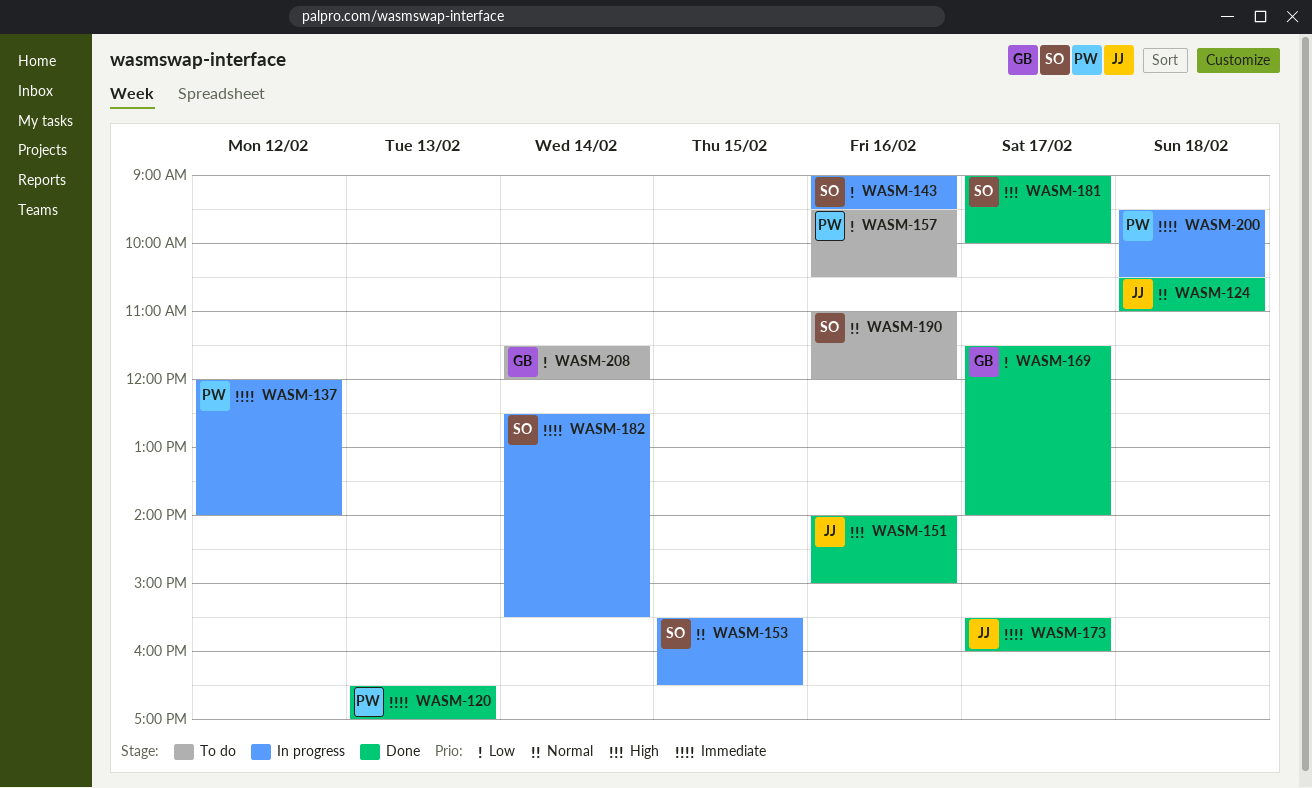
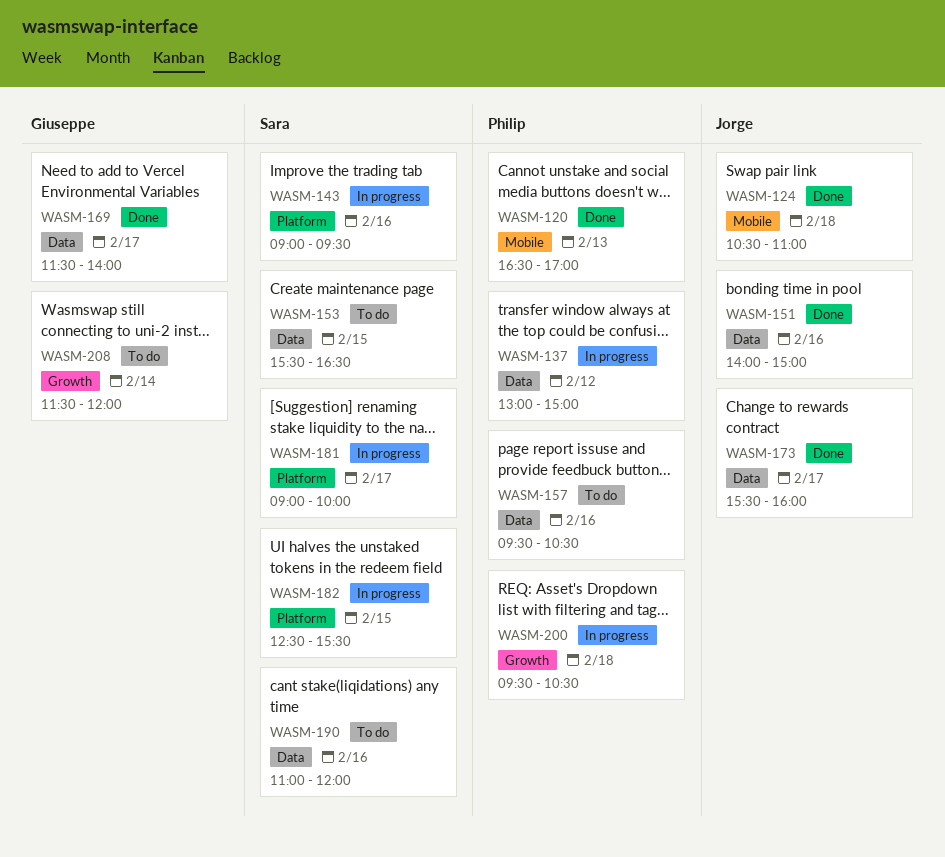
WASM-137, begins: 12:00 -> 13:00
WASM-137, ends: 14:00 -> 15:00
WASM-153, status: In progress -> To do
WASM-181, status: Done -> In progress
WASM-182, day: Feb 14 -> Feb 15

